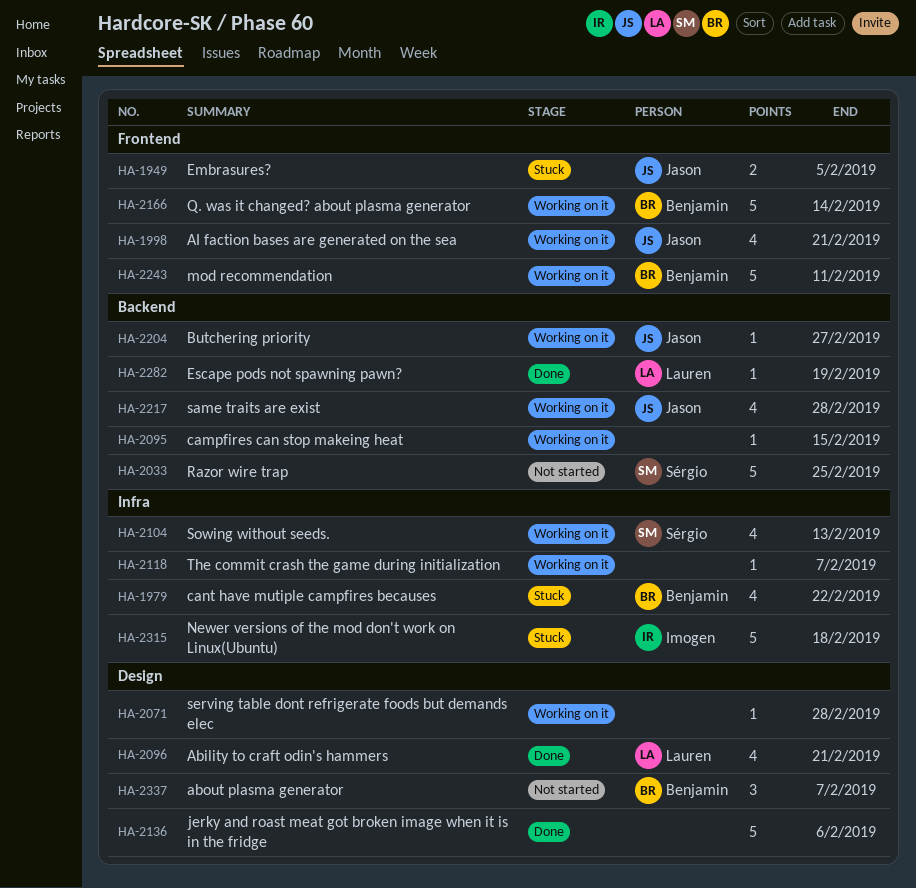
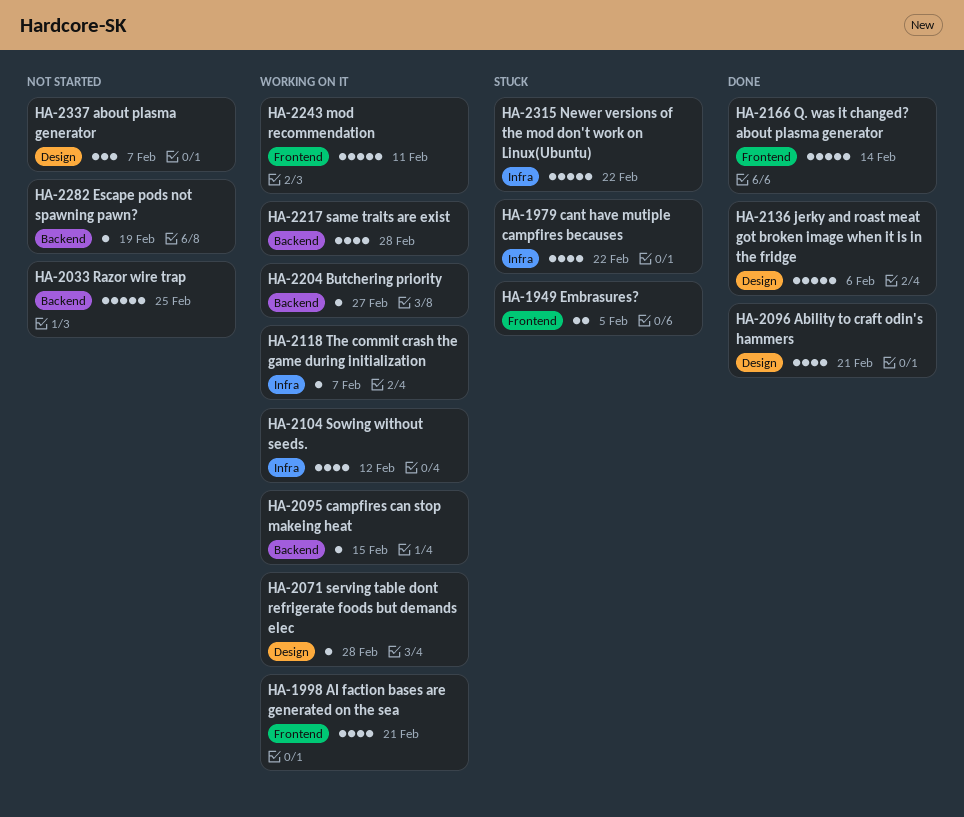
HA-2104, due: Feb 13 -> Feb 12
HA-2166, status: Working on it -> Done
HA-2282, status: Done -> Not started
HA-2315, due: Feb 18 -> Feb 22

